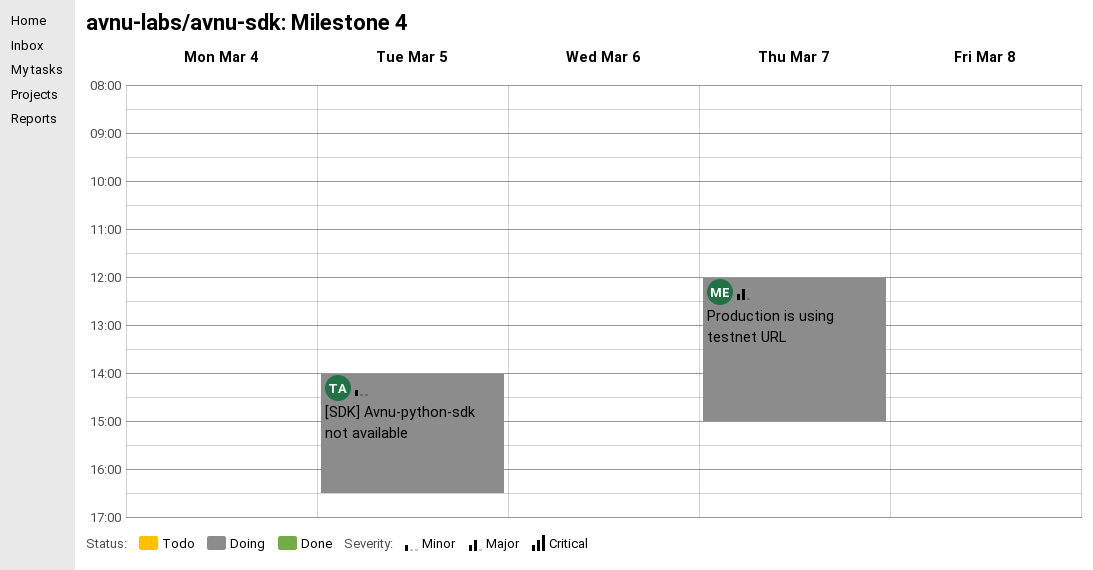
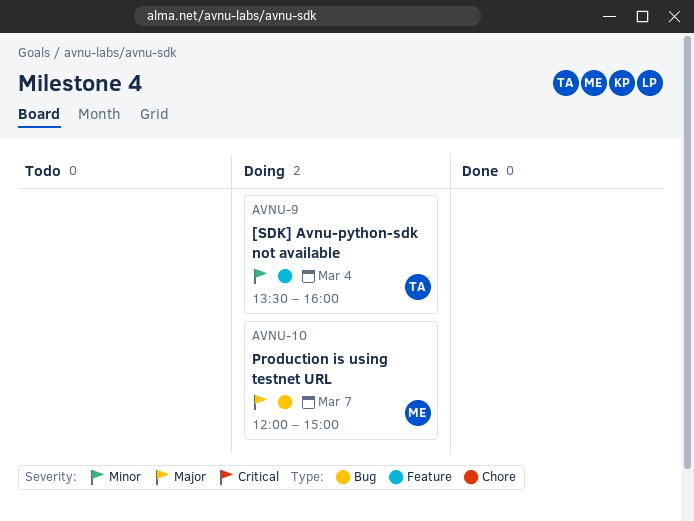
[SDK] Avnu-python-sdk not available, day: Mar 5 -> Mar 4
[SDK] Avnu-python-sdk not available, begins: 14:00 -> 13:30
[SDK] Avnu-python-sdk not available, ends: 16:30 -> 16:00

